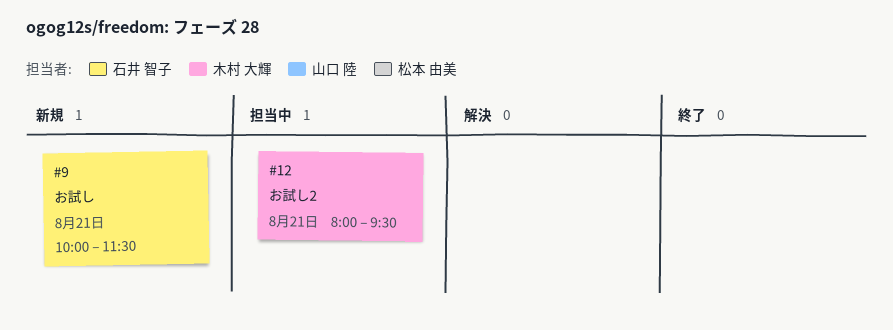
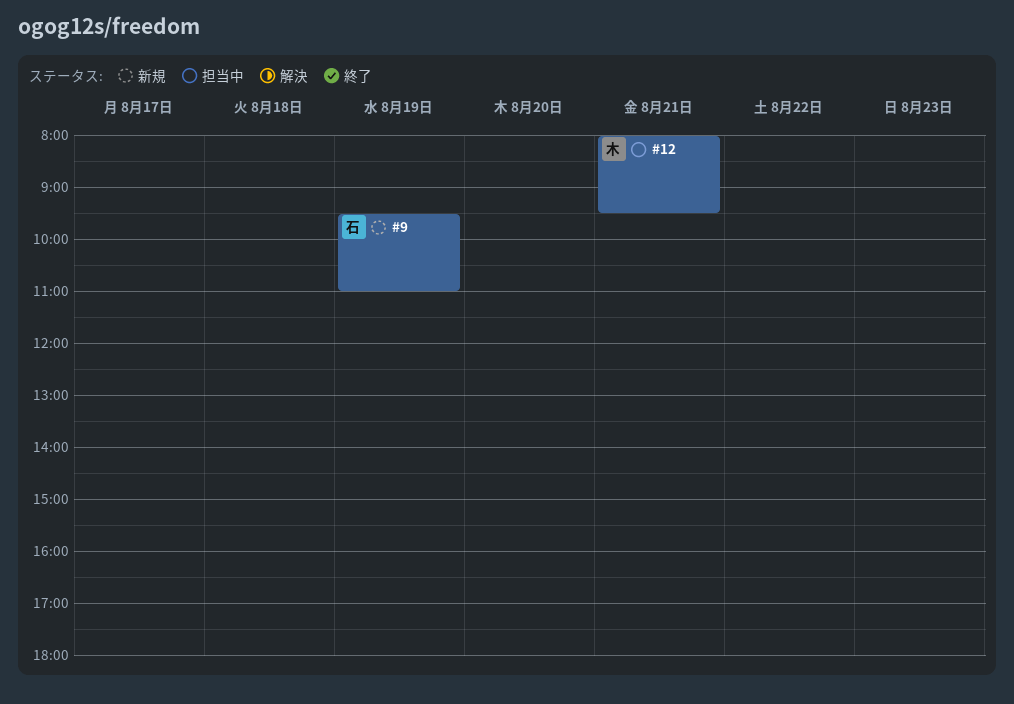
#9, day: Aug 21 -> Aug 19
#9, begins: 10:00 -> 09:30
#9, ends: 11:30 -> 11:00

